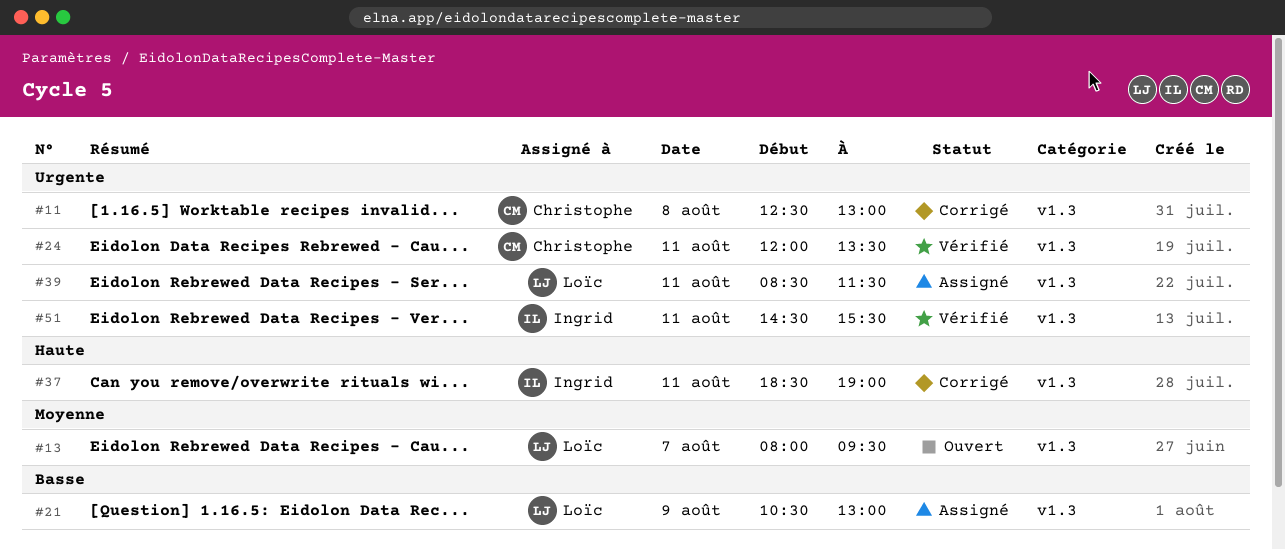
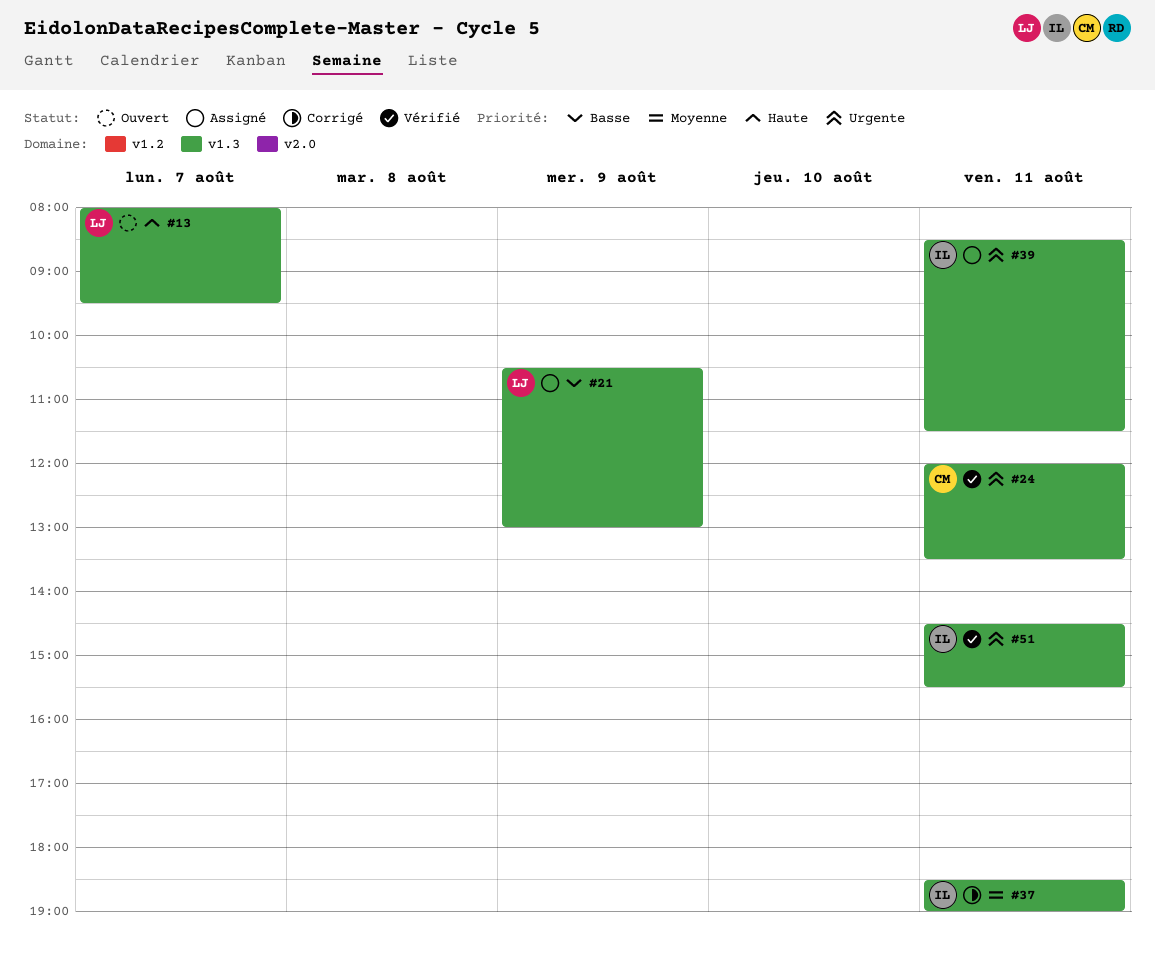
#11: present -> none
#13, priority: Moyenne -> Haute
#37, priority: Haute -> Moyenne
#39, owner: Loïc -> Ingrid

